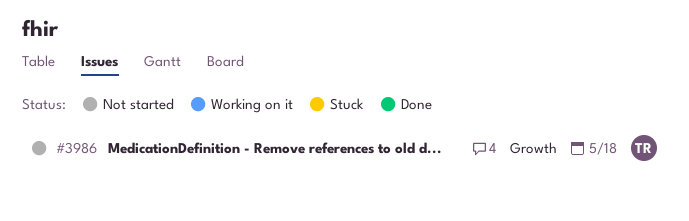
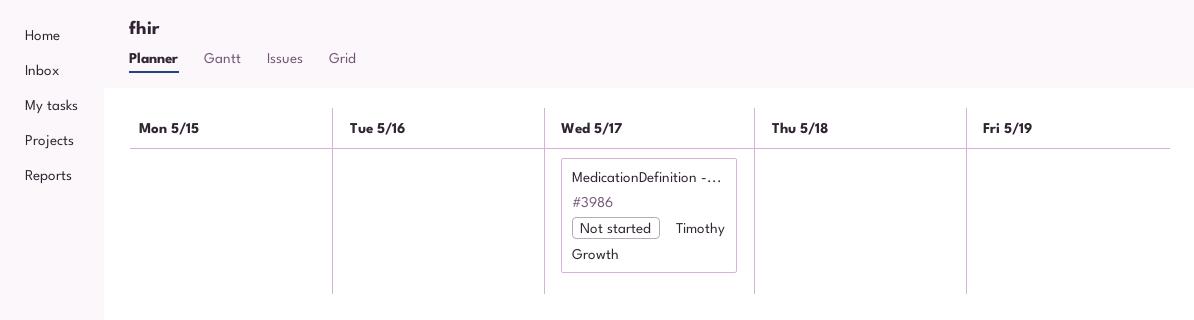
#3986, due: May 18 -> May 17

